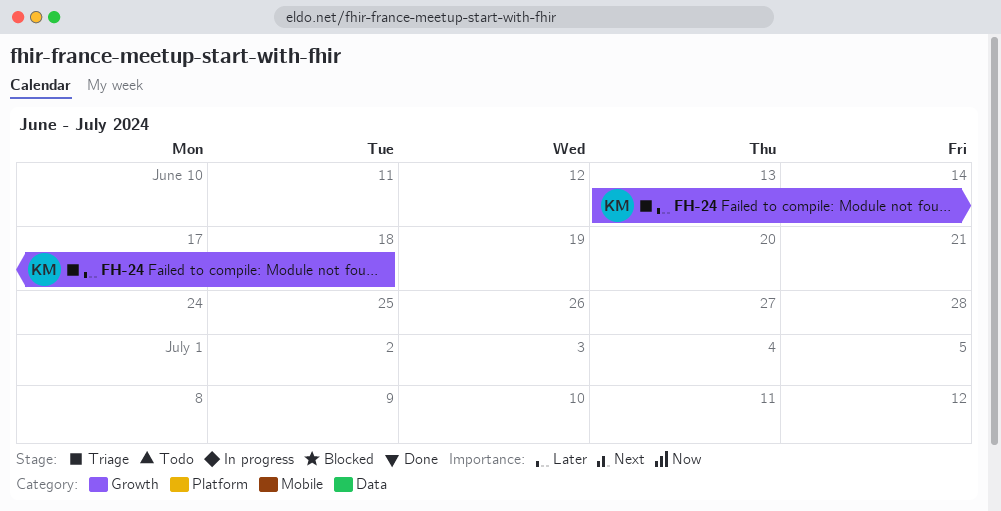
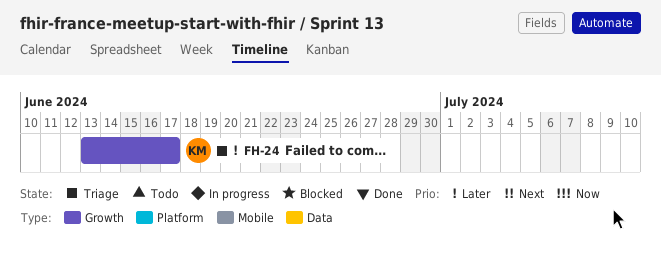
FH-24, due: Jun 18 -> Jun 17

